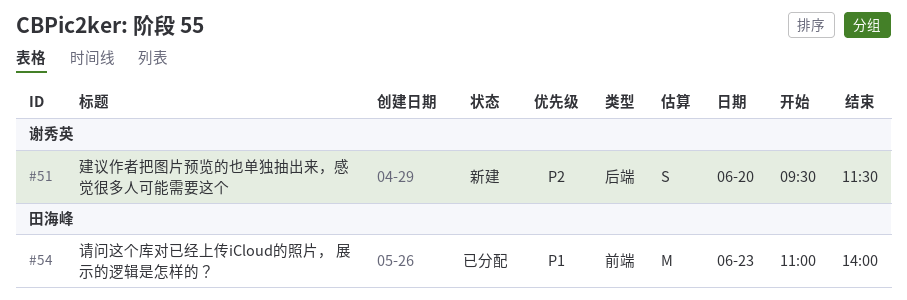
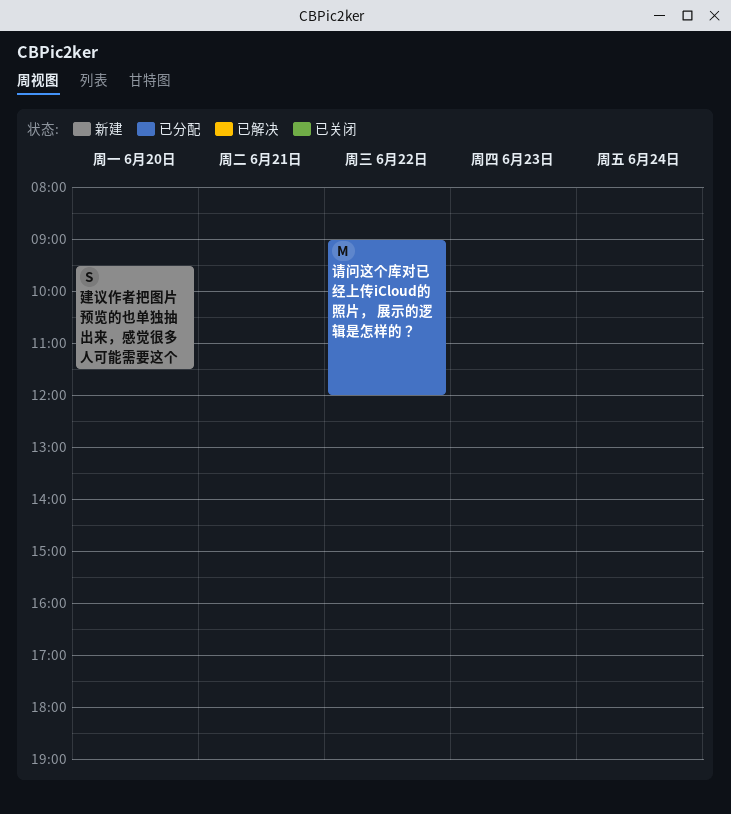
请问这个库对已经上传iCloud的照片， 展示的逻辑是怎样的？, day: Jun 23 -> Jun 22
请问这个库对已经上传iCloud的照片， 展示的逻辑是怎样的？, begins: 11:00 -> 09:00
请问这个库对已经上传iCloud的照片， 展示的逻辑是怎样的？, ends: 14:00 -> 12:00

